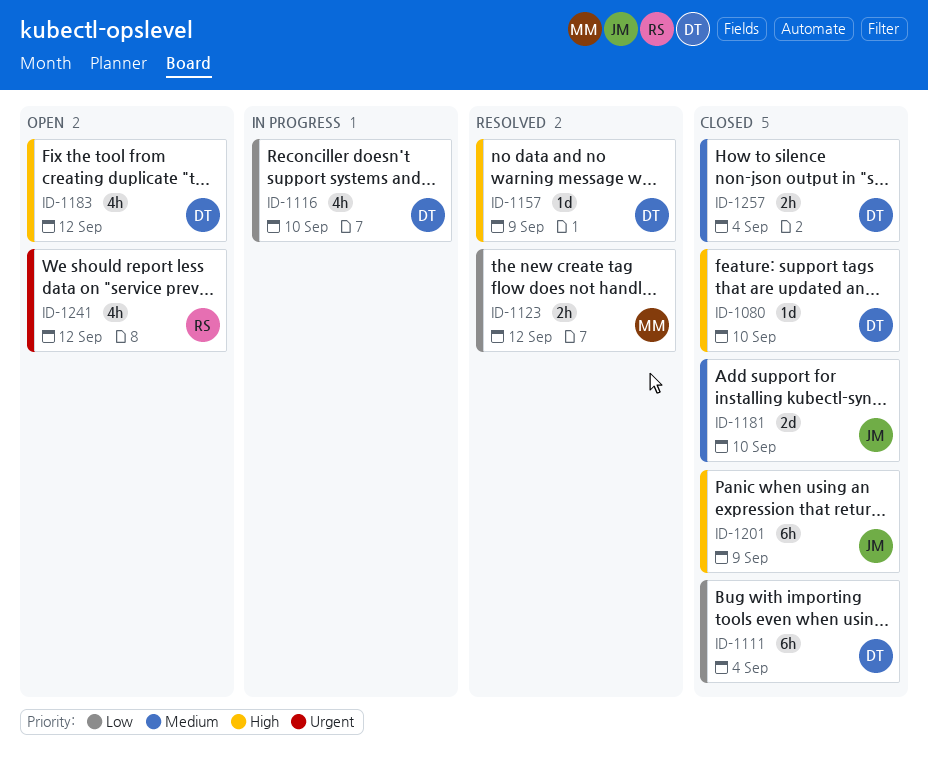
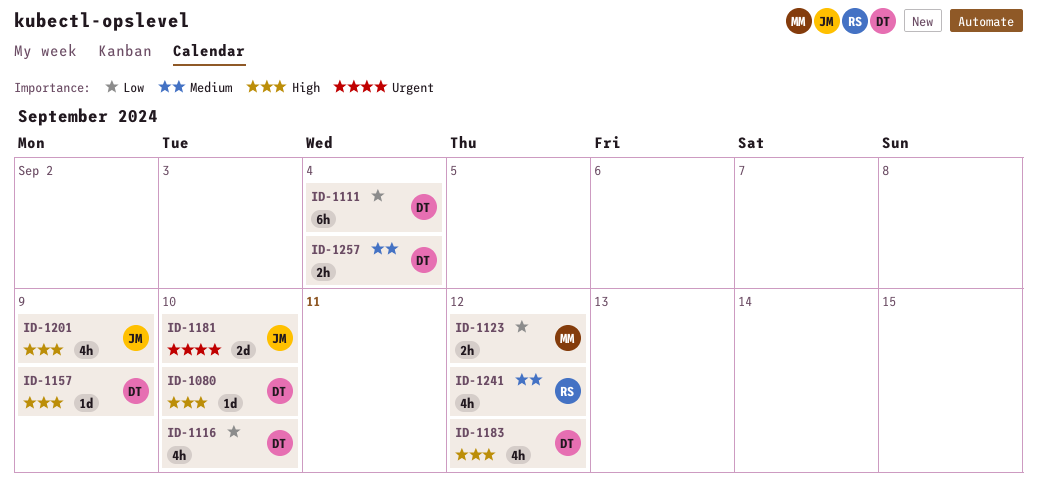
ID-1181, priority: Medium -> Urgent
ID-1201, estimate: 6h -> 4h
ID-1241, priority: Urgent -> Medium

